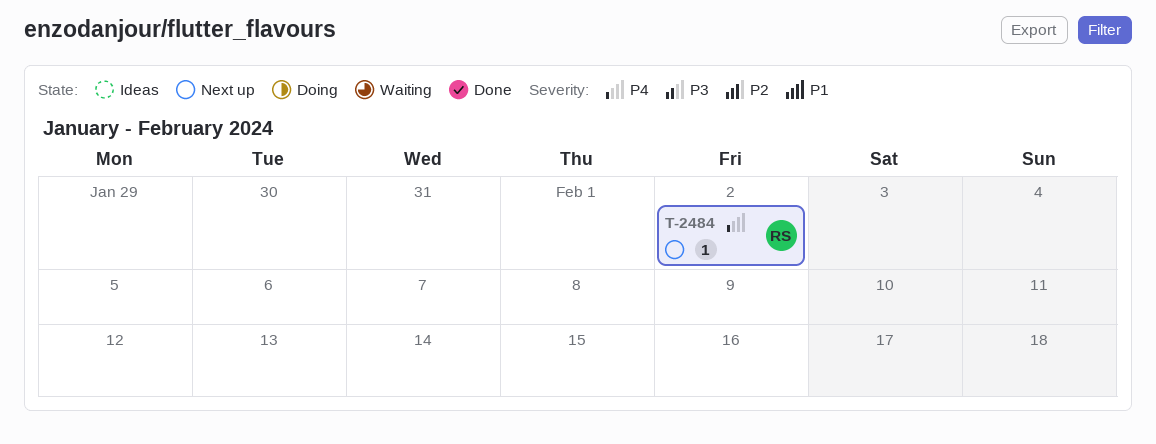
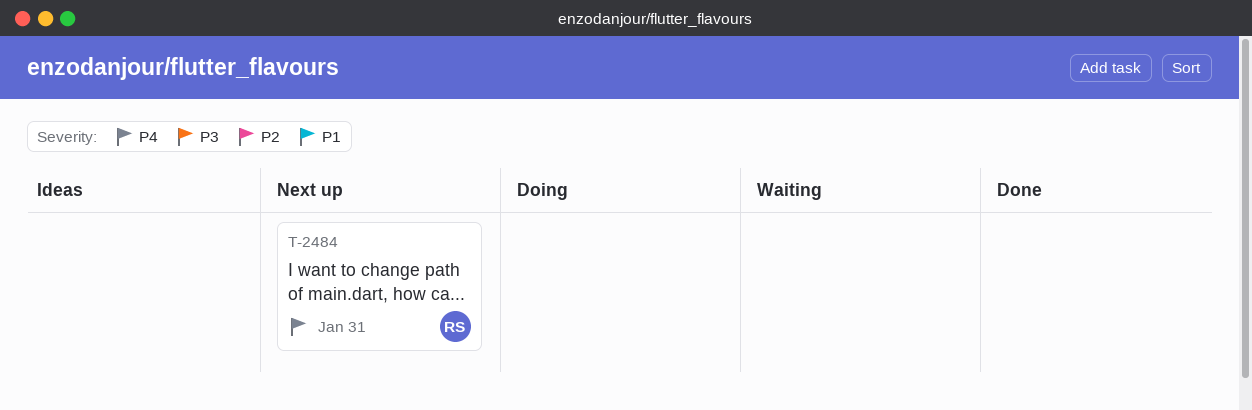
T-2484, due: Feb 2 -> Jan 31

